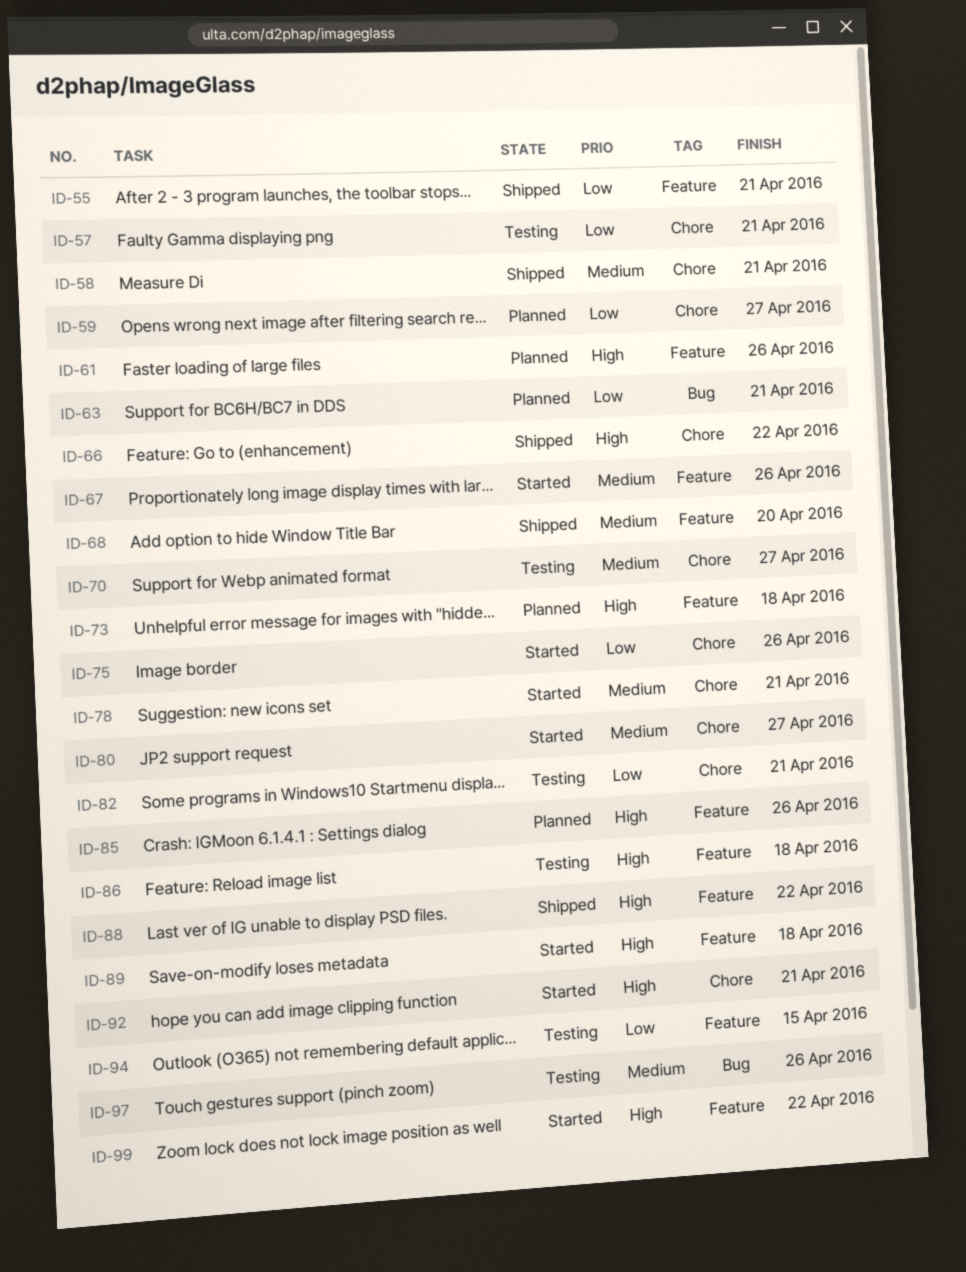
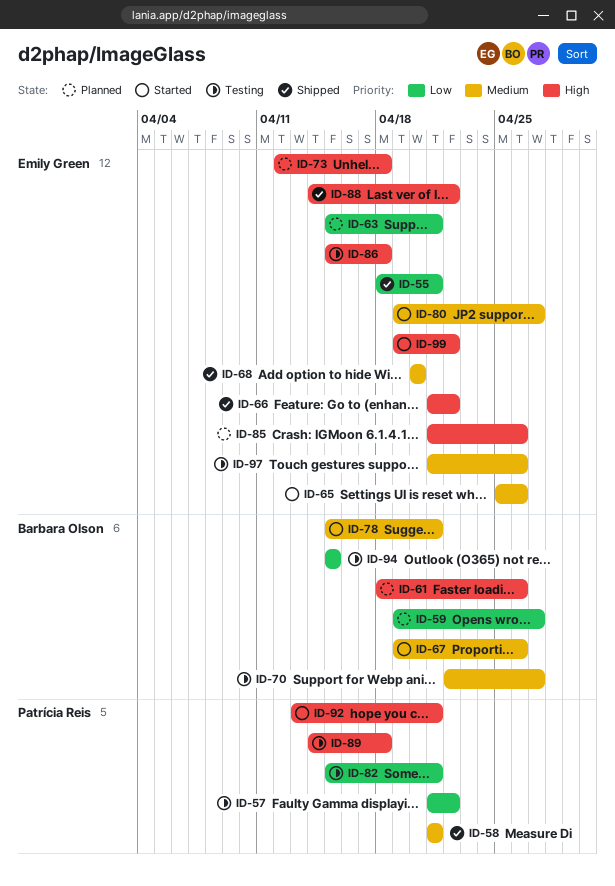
ID-57, due: Apr 21 -> Apr 22
ID-65: none -> present
ID-75: present -> none
ID-89, status: Started -> Testing

